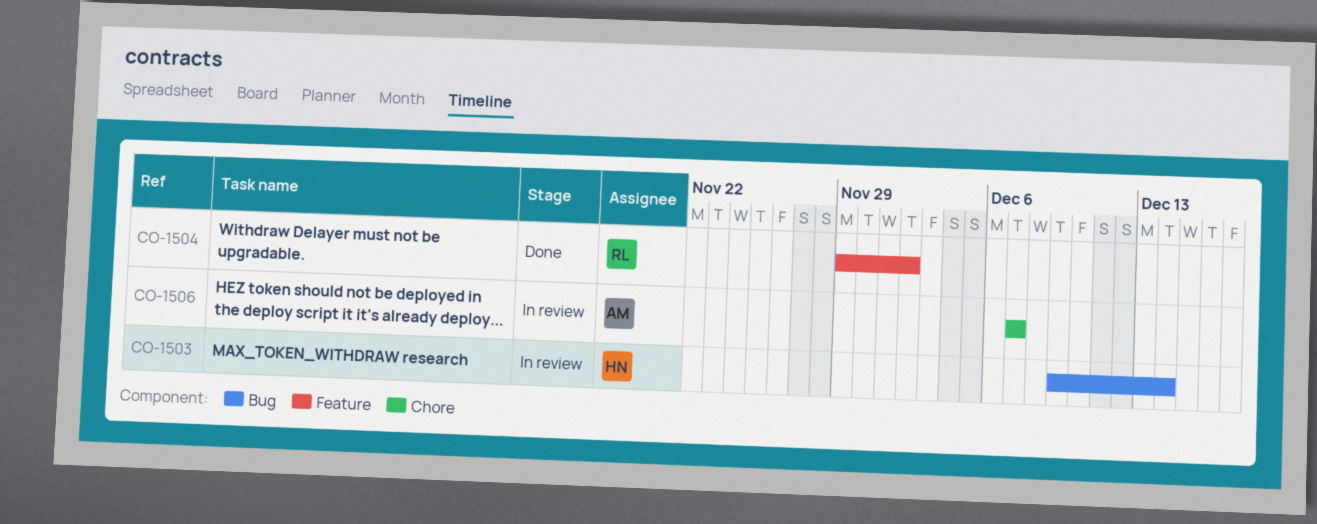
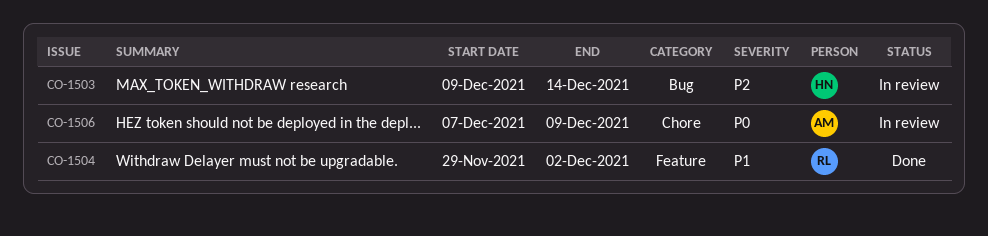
CO-1506, due: Dec 7 -> Dec 9

